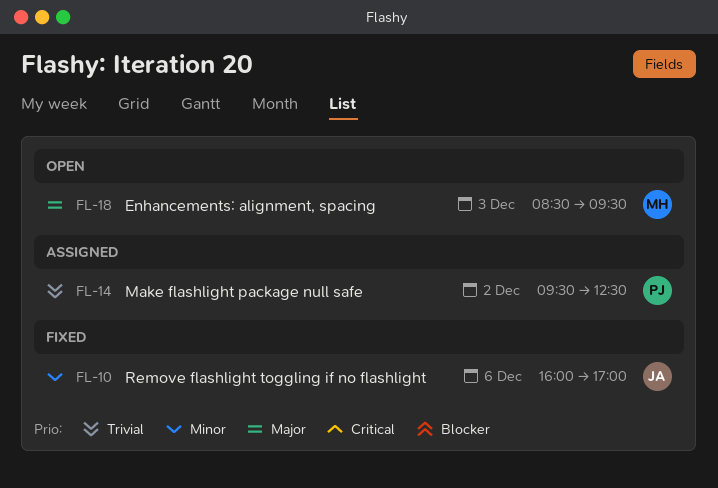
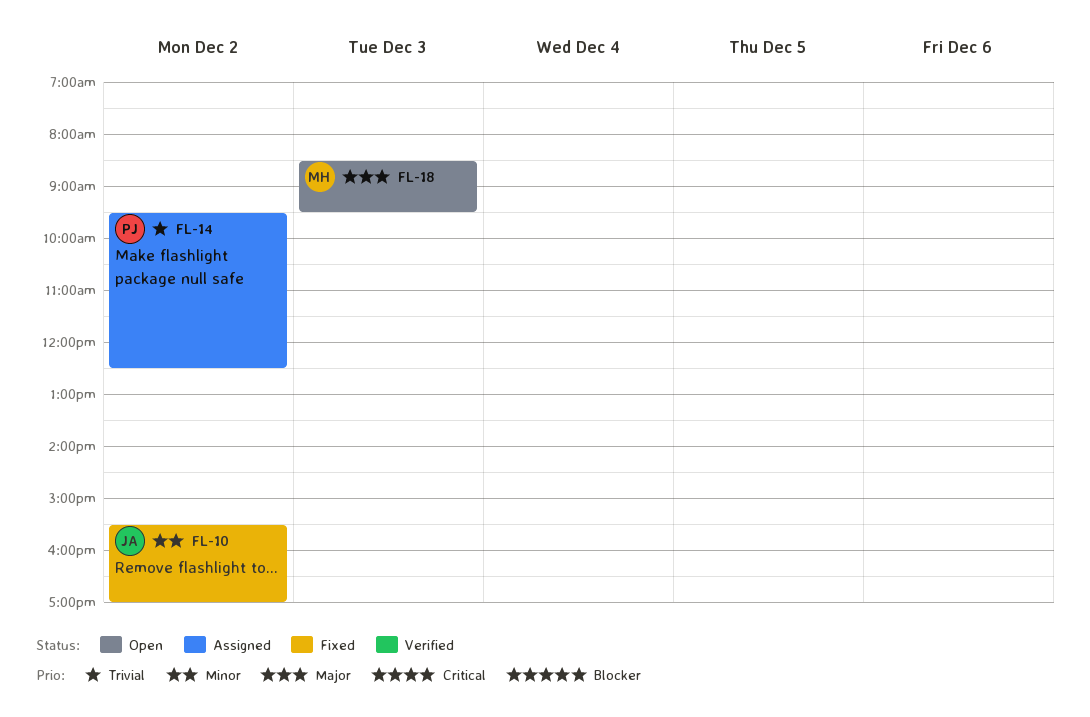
FL-10, day: Dec 6 -> Dec 2
FL-10, begins: 16:00 -> 15:30

